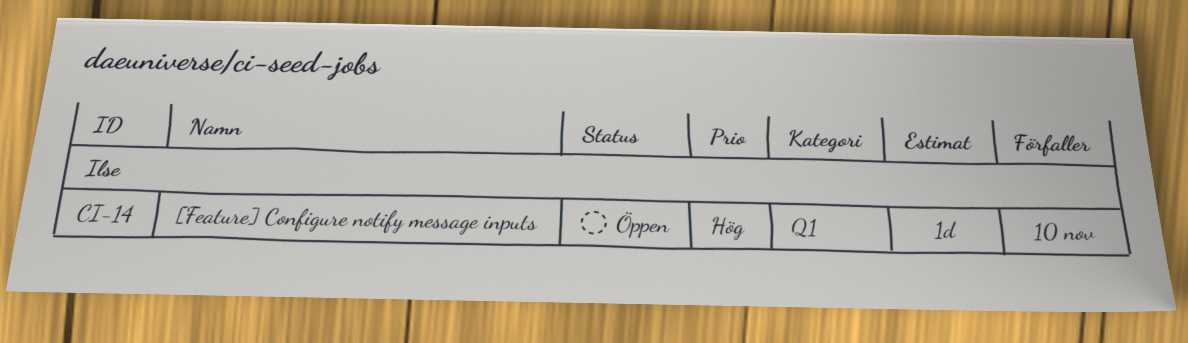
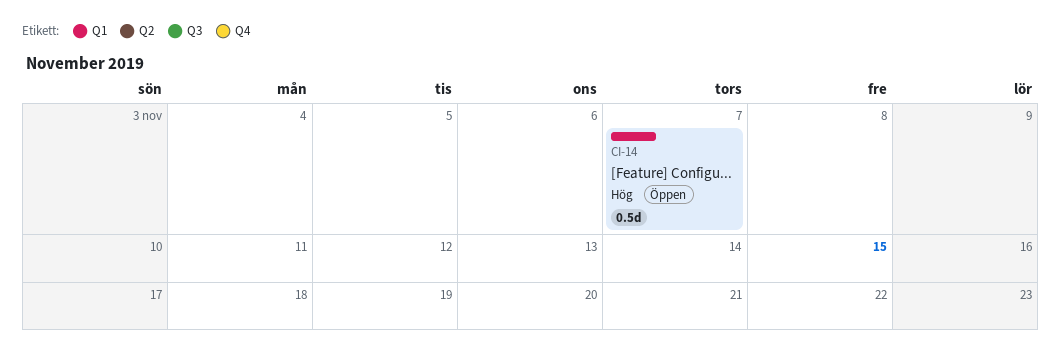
CI-14, estimate: 1d -> 0.5d
CI-14, due: Nov 10 -> Nov 7

